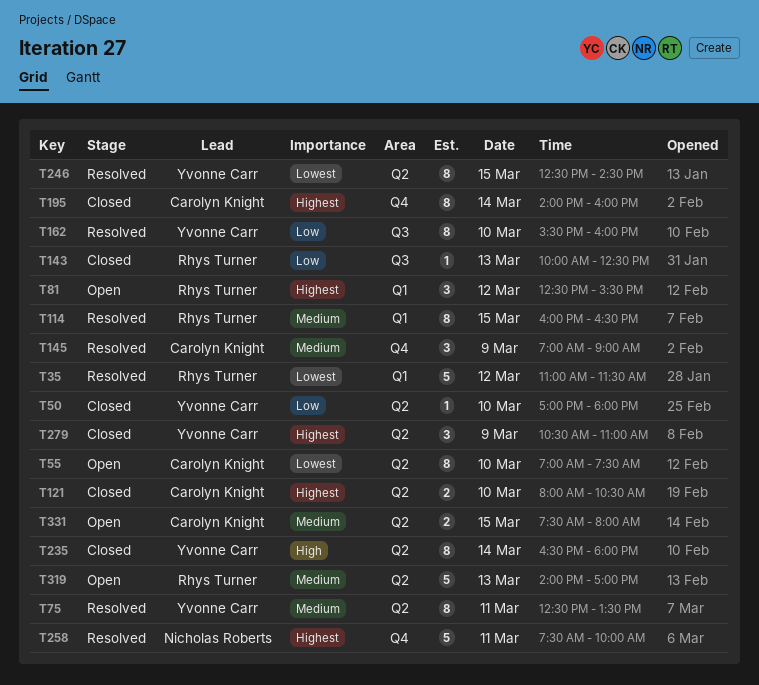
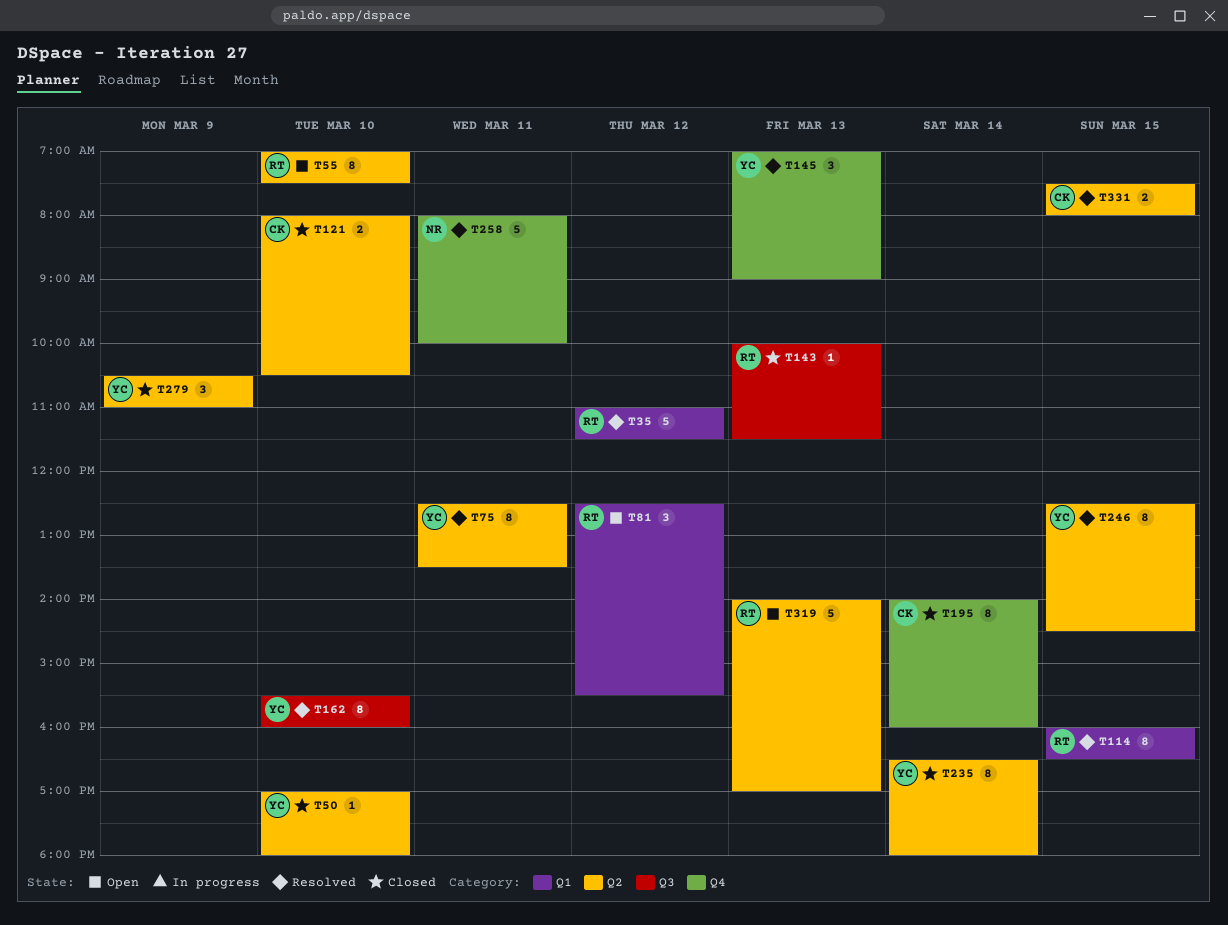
T55, owner: Carolyn Knight -> Rhys Turner
T143, ends: 12:30 -> 11:30
T145, owner: Carolyn Knight -> Yvonne Carr
T145, day: Mar 9 -> Mar 13
T258, begins: 07:30 -> 08:00
T331, status: Open -> Resolved

